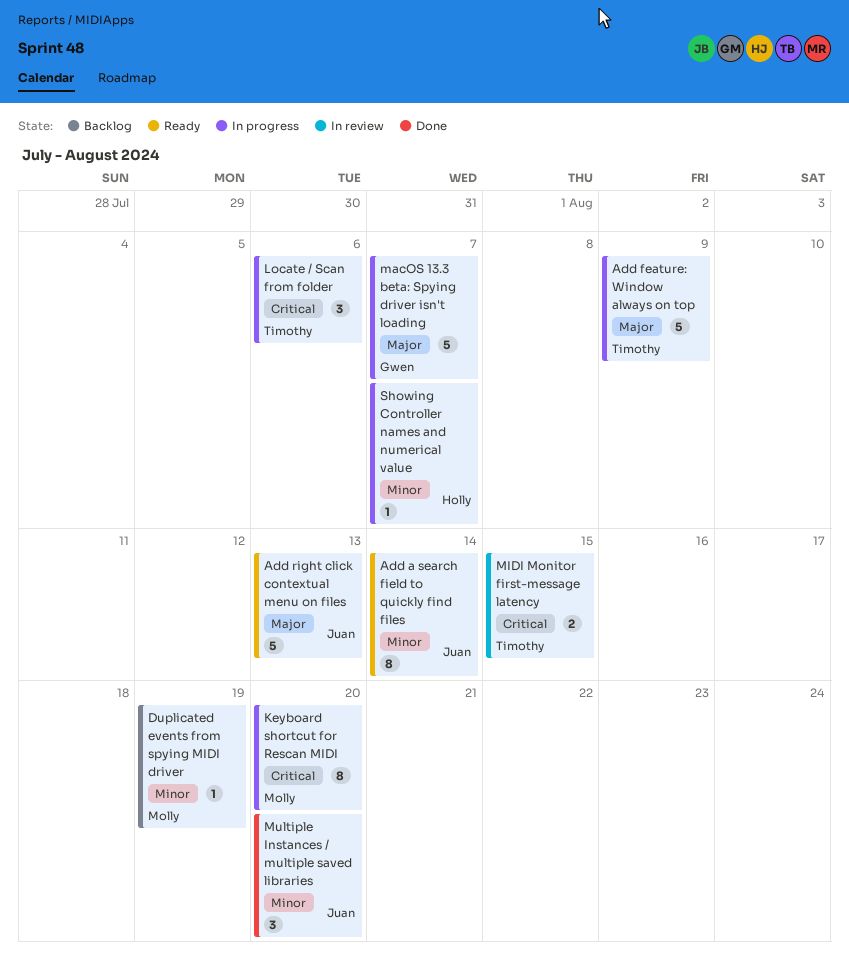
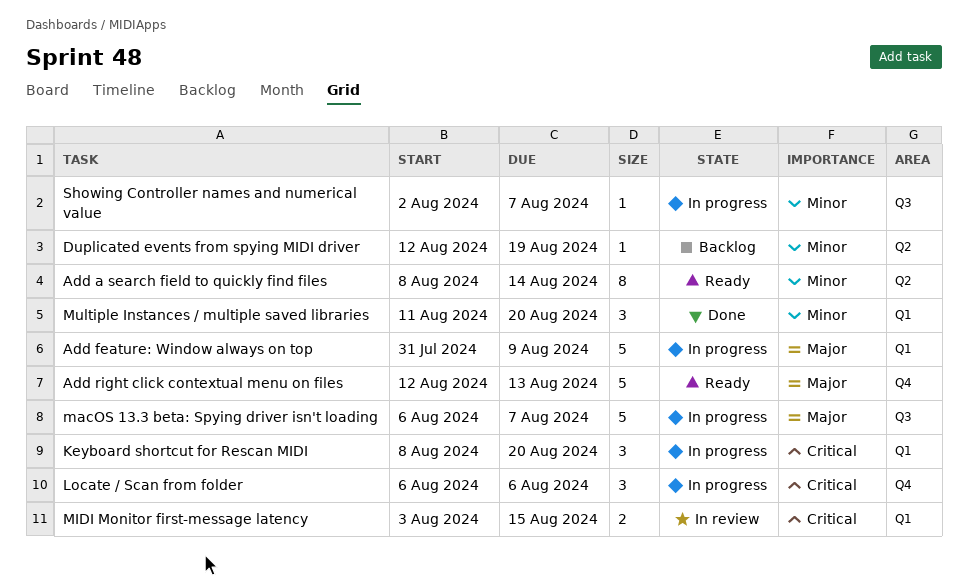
Keyboard shortcut for Rescan MIDI, estimate: 8 -> 3

